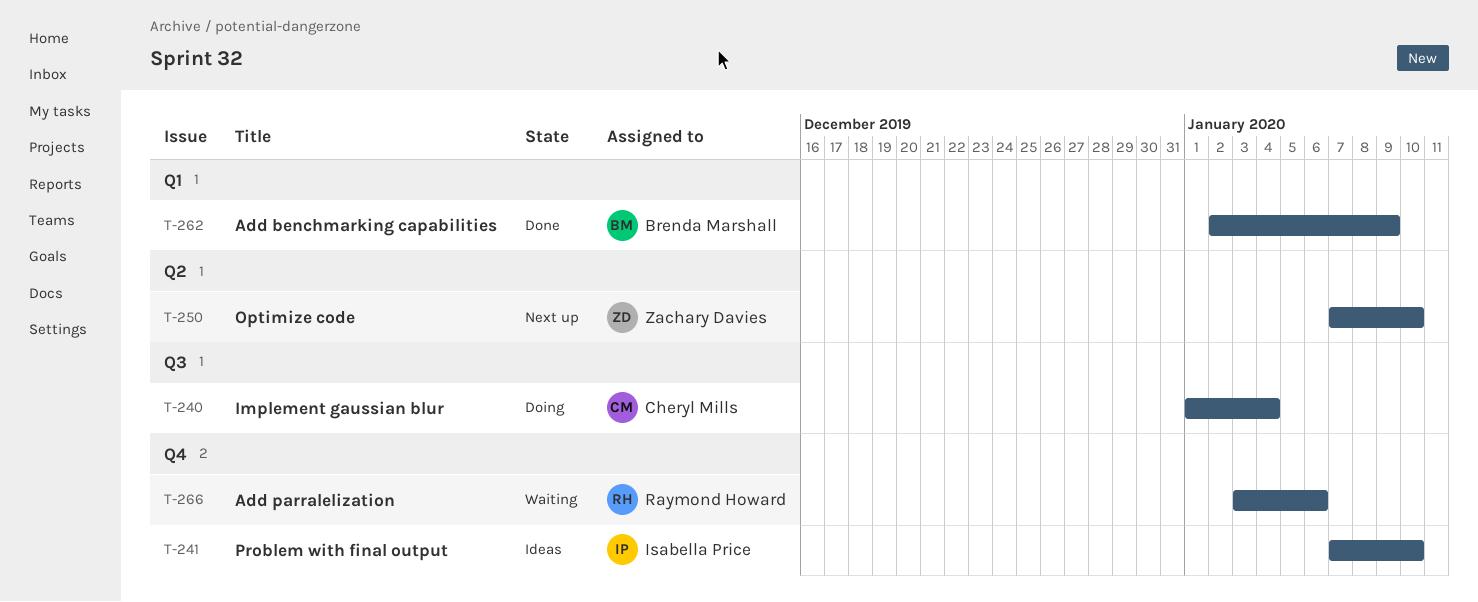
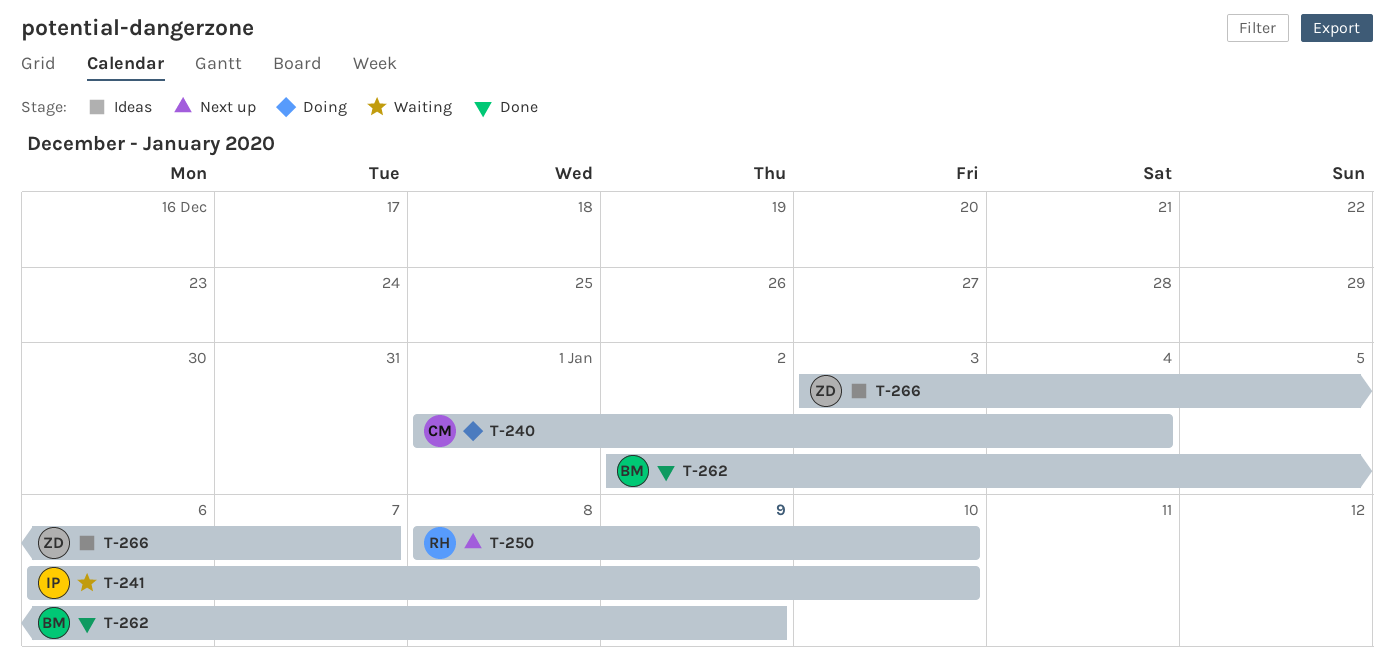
T-241, status: Ideas -> Waiting
T-241, start: Jan 7 -> Jan 6
T-250, owner: Zachary Davies -> Raymond Howard
T-250, start: Jan 7 -> Jan 8
T-266, status: Waiting -> Ideas
T-266, owner: Raymond Howard -> Zachary Davies
T-266, due: Jan 6 -> Jan 7

